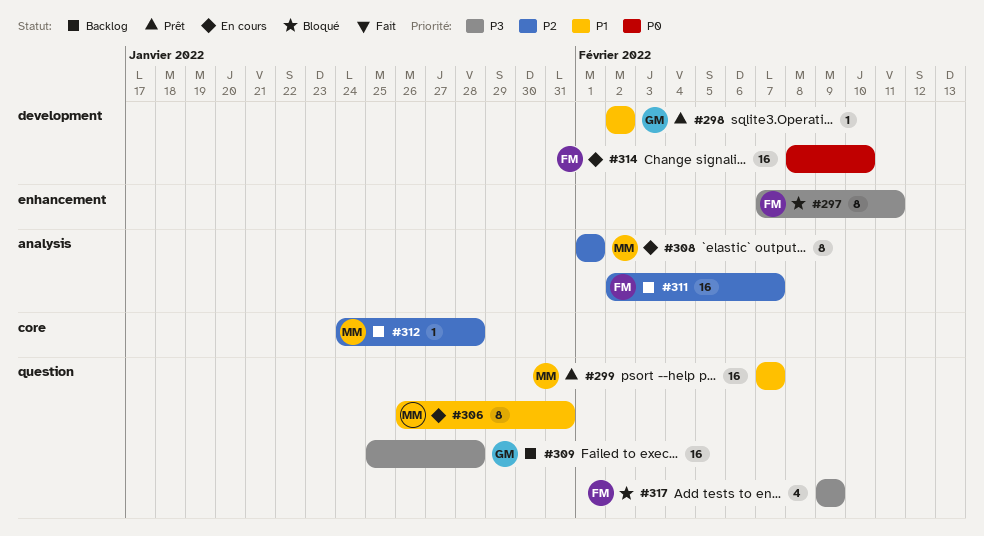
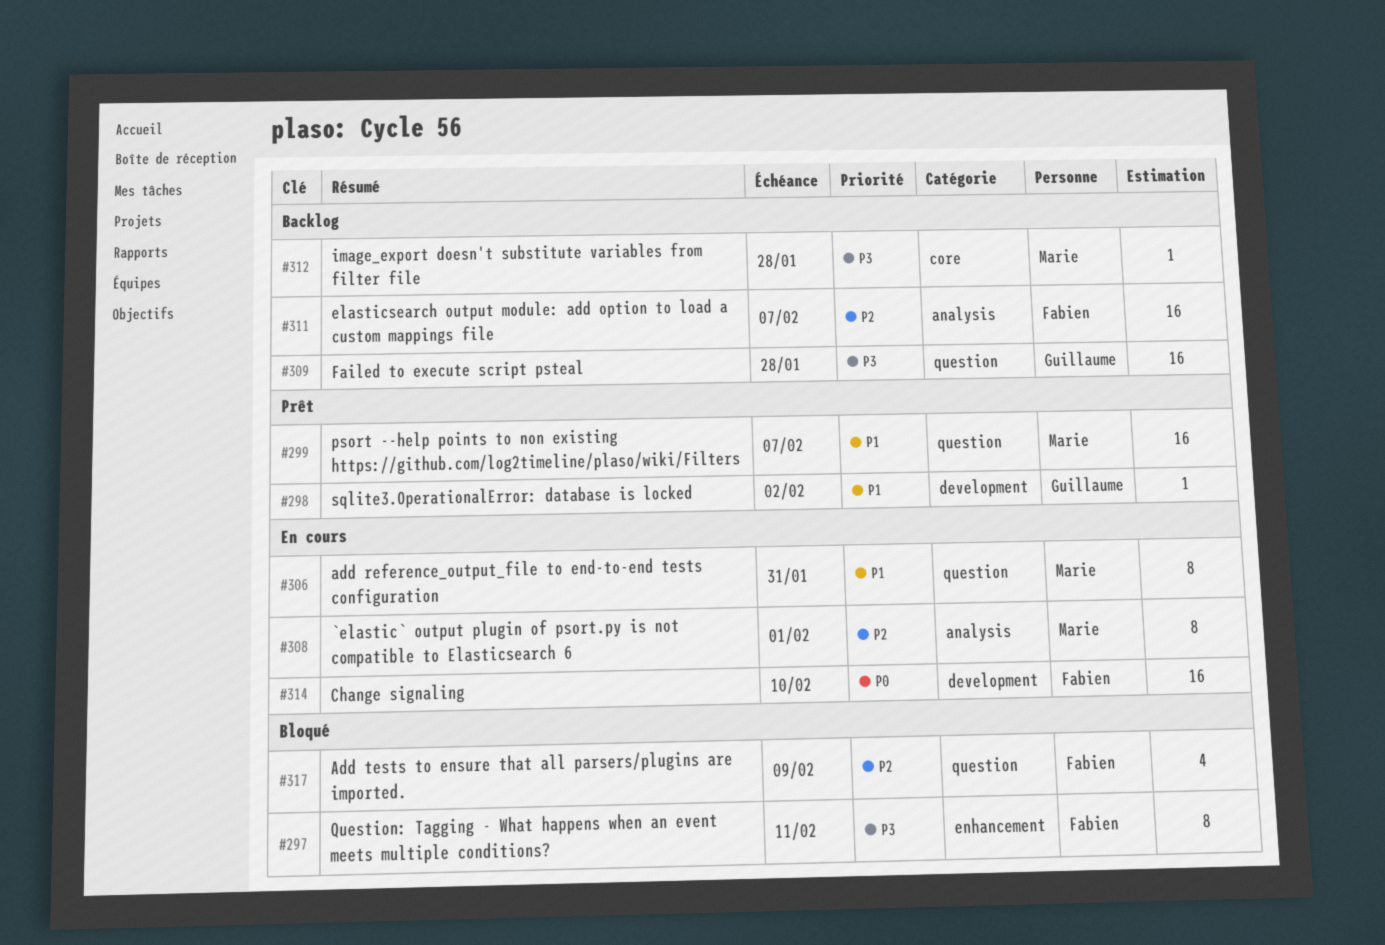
#312, priority: P2 -> P3
#317, priority: P3 -> P2

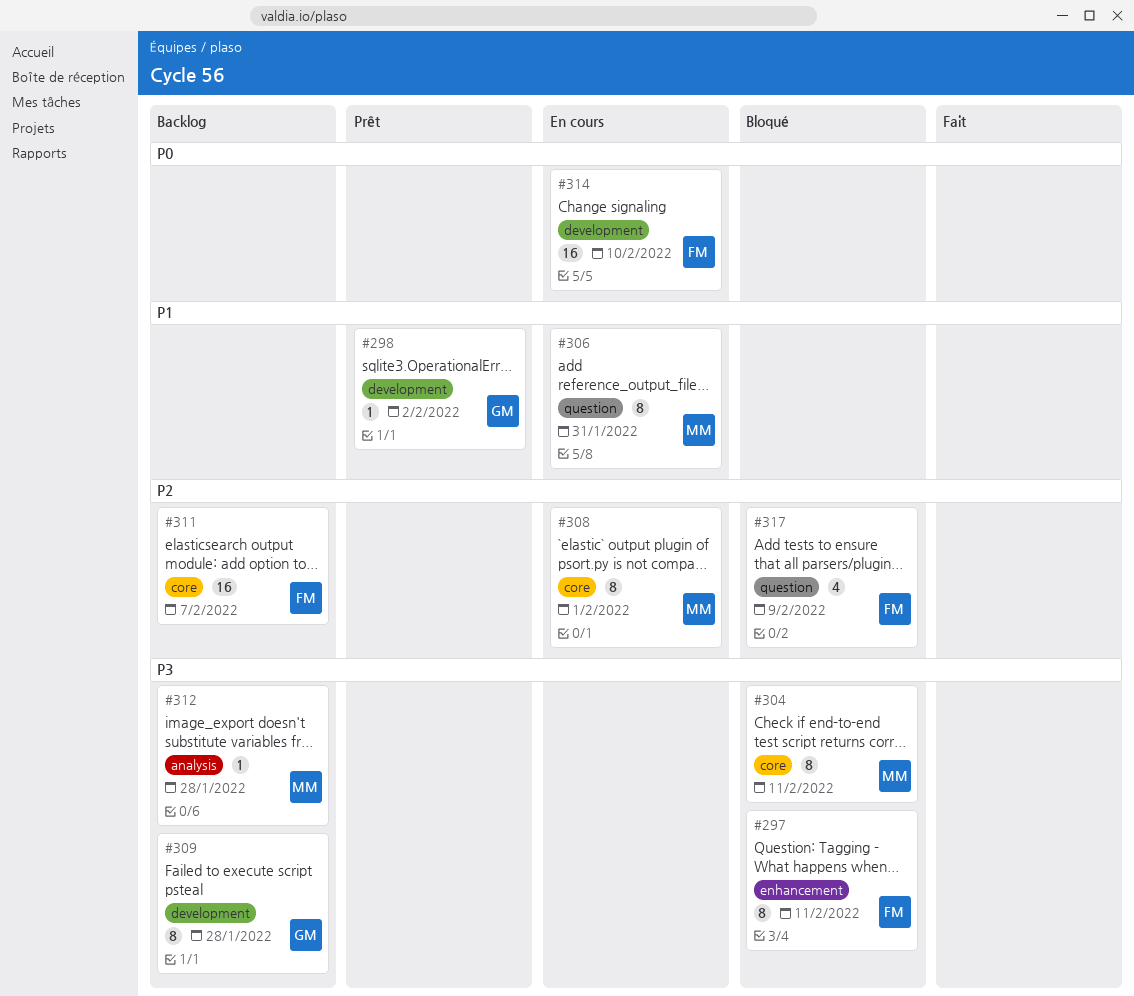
#299: present -> none
#304: none -> present
#308, label: analysis -> core
#309, label: question -> development
#309, estimate: 16 -> 8
#311, label: analysis -> core
#312, label: core -> analysis

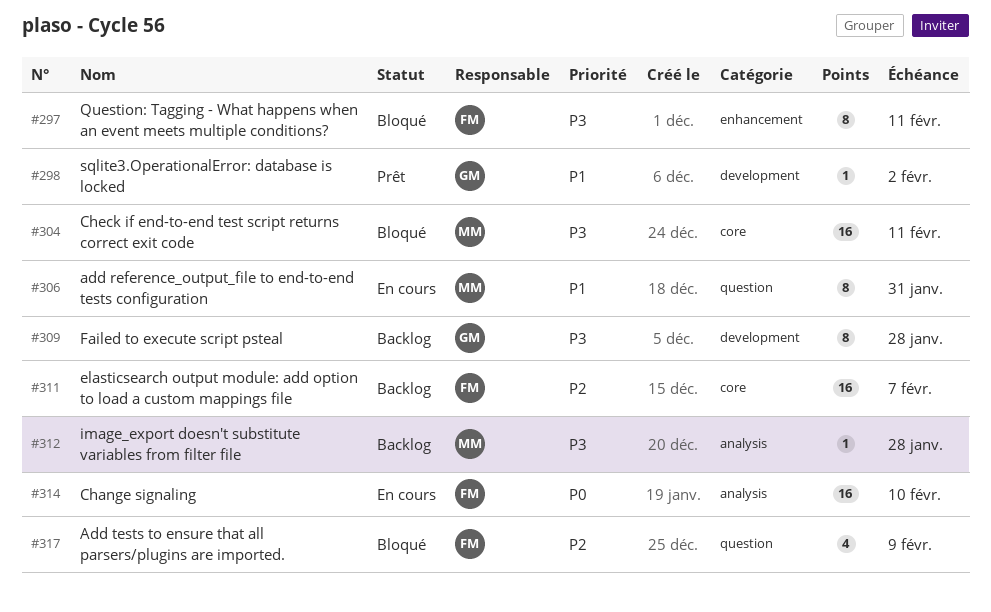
#304, estimate: 8 -> 16
#308: present -> none
#314, label: development -> analysis

